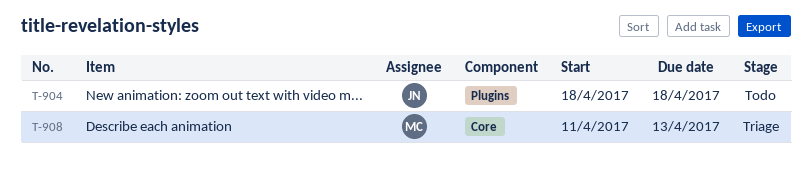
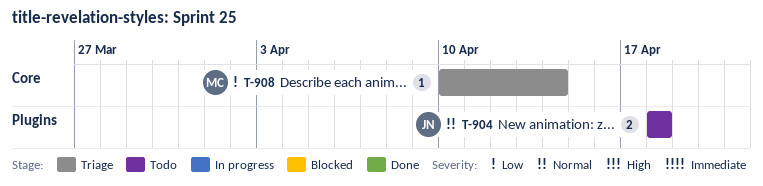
T-908, start: Apr 11 -> Apr 10
T-908, due: Apr 13 -> Apr 14

